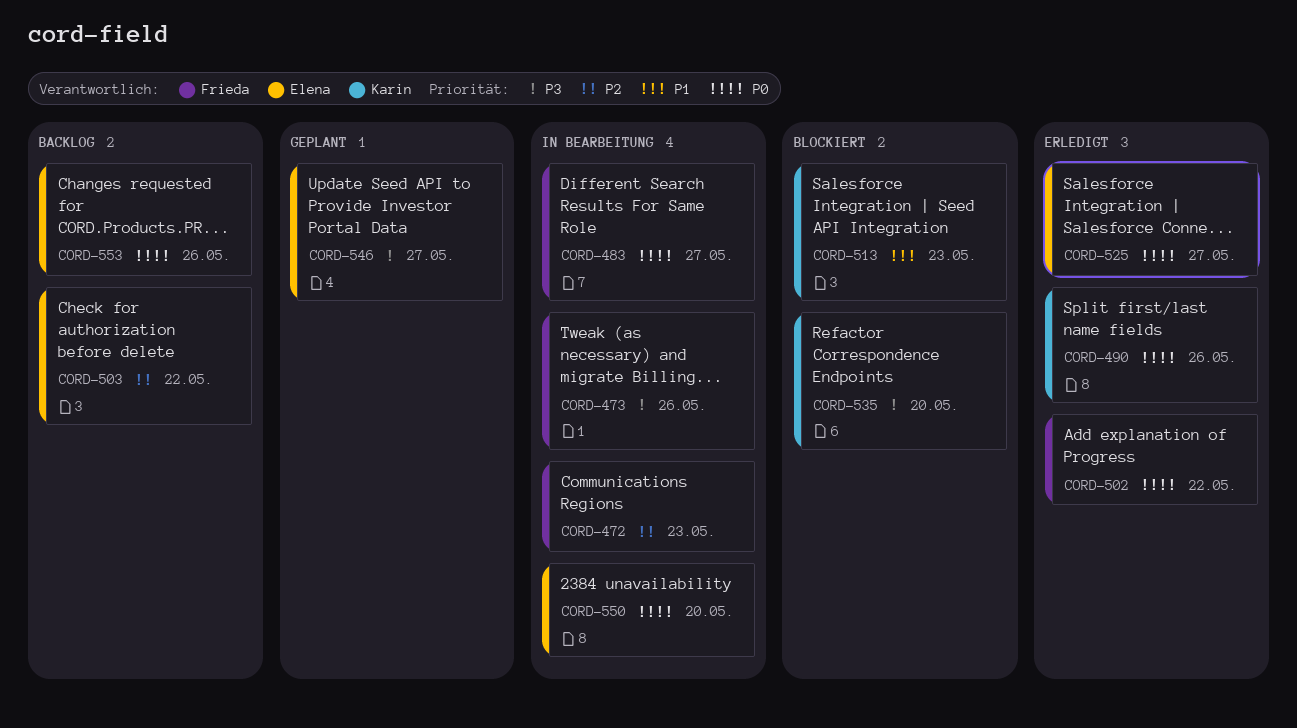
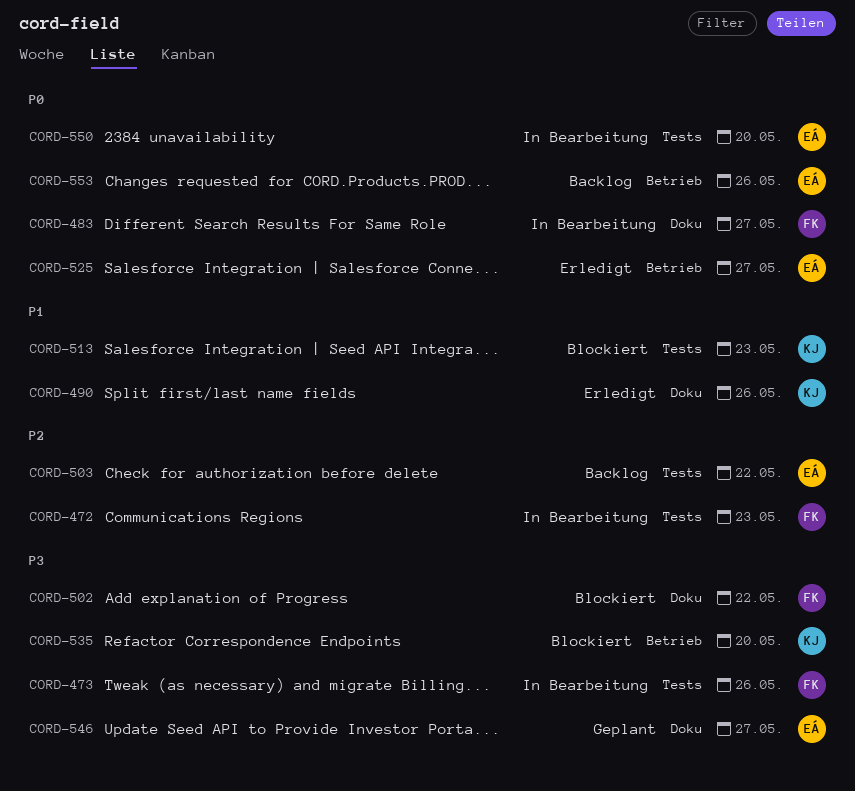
CORD-490, priority: P0 -> P1
CORD-502, status: Erledigt -> Blockiert
CORD-502, priority: P0 -> P3

